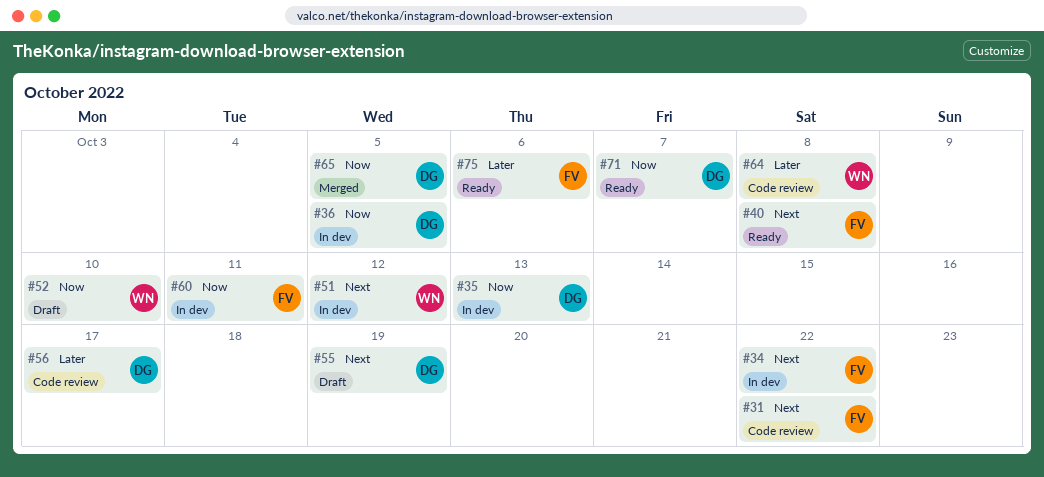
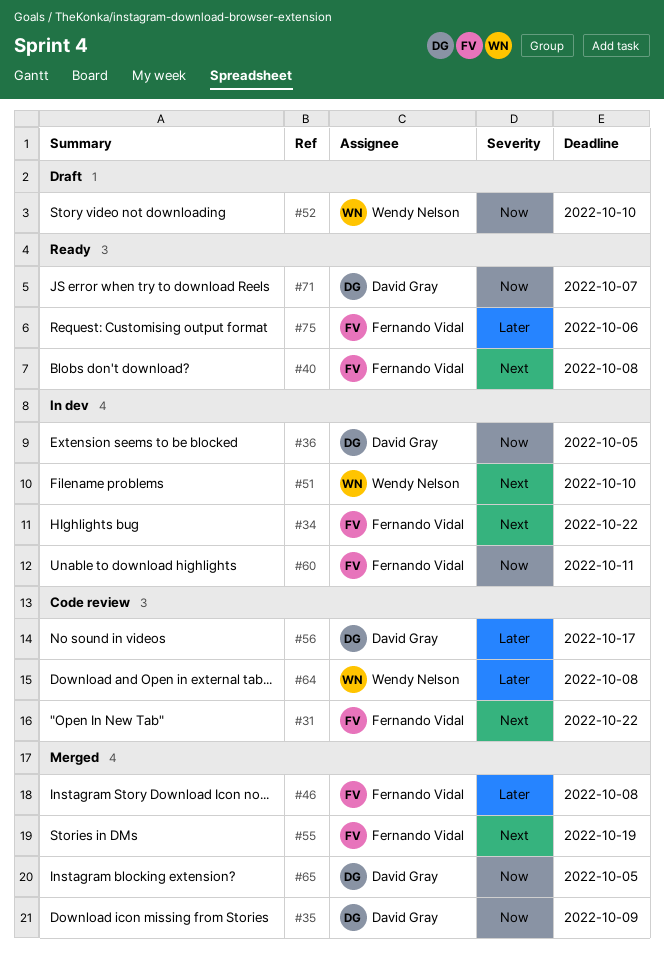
#35, status: In dev -> Merged
#35, due: Oct 13 -> Oct 9
#46: none -> present
#51, due: Oct 12 -> Oct 10
#55, status: Draft -> Merged
#55, owner: David Gray -> Fernando Vidal

